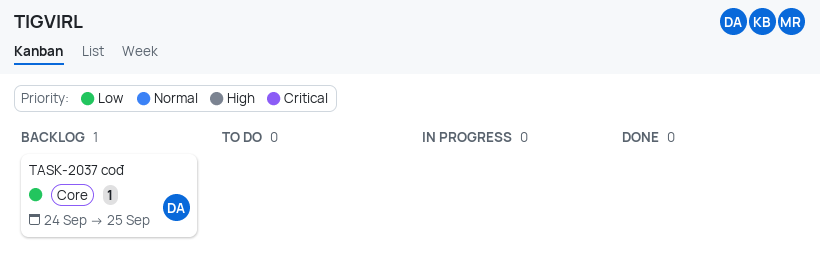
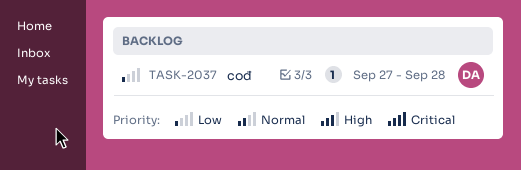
TASK-2037, start: Sep 24 -> Sep 27
TASK-2037, due: Sep 25 -> Sep 28

